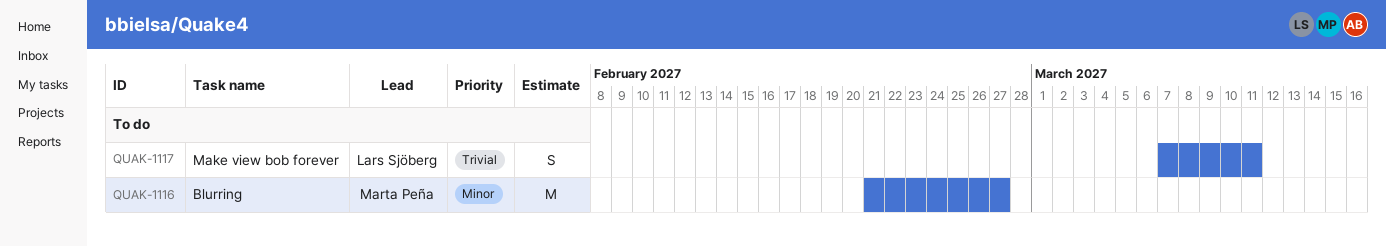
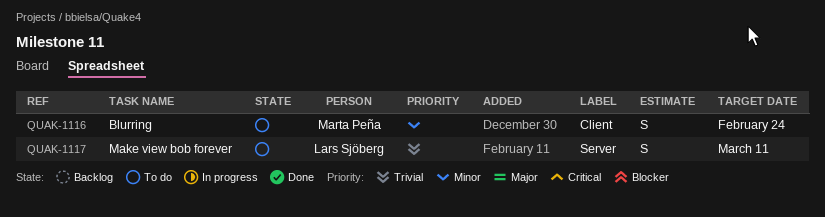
QUAK-1116, estimate: M -> S
QUAK-1116, due: Feb 27 -> Feb 24

